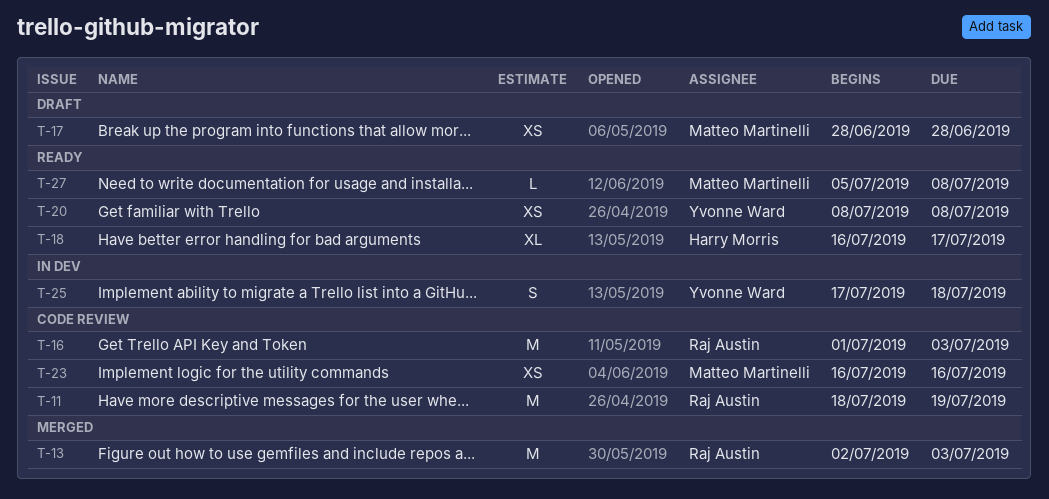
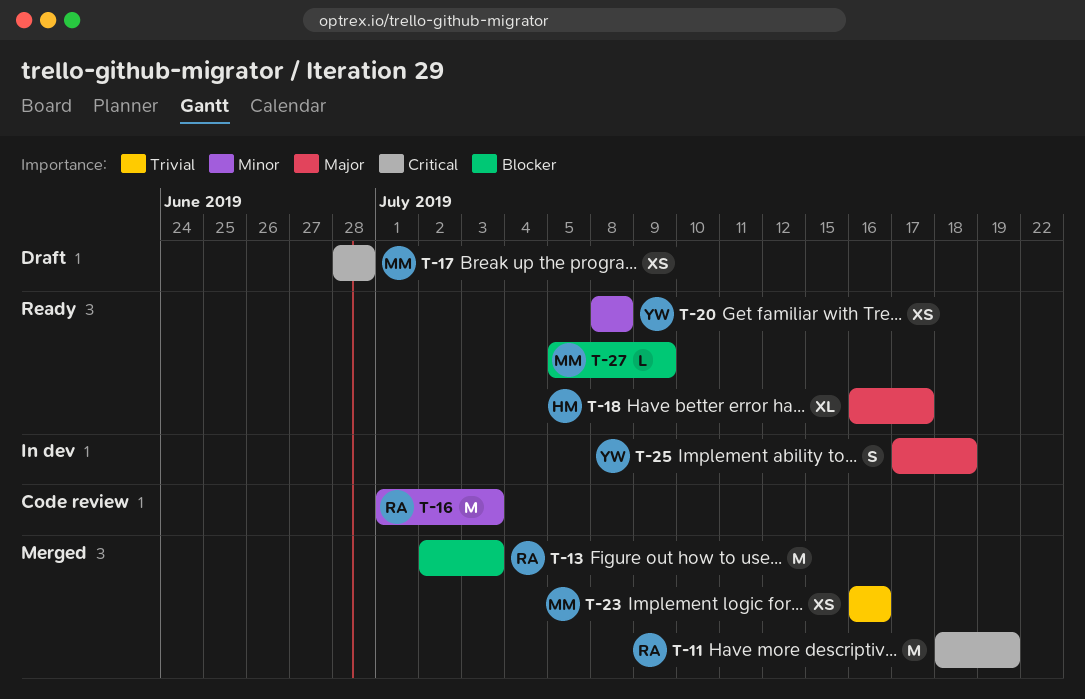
T-11, status: Code review -> Merged
T-23, status: Code review -> Merged
T-27, due: Jul 8 -> Jul 9

